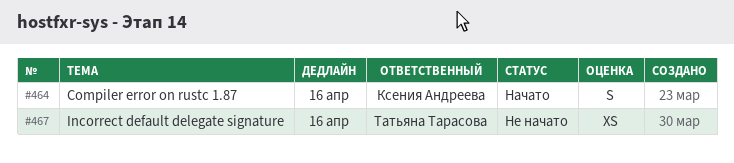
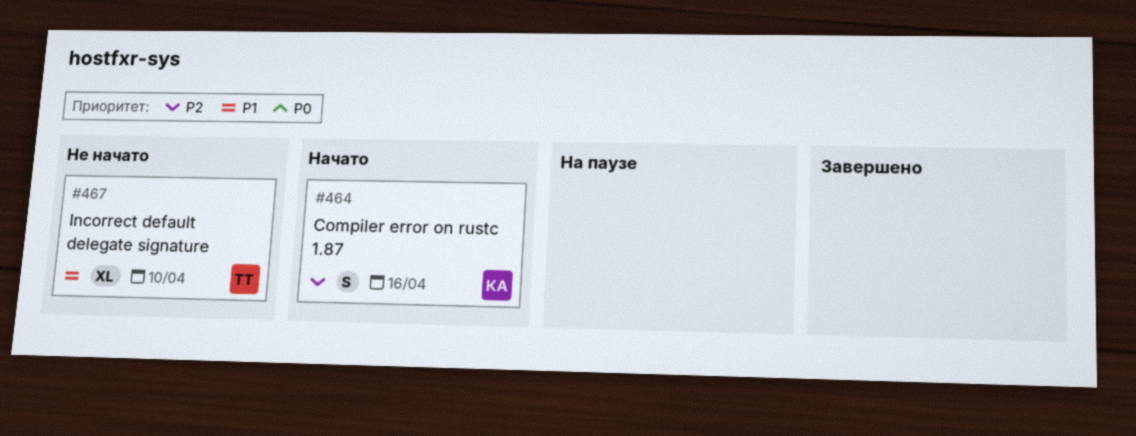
#467, estimate: XS -> XL
#467, due: Apr 16 -> Apr 10

